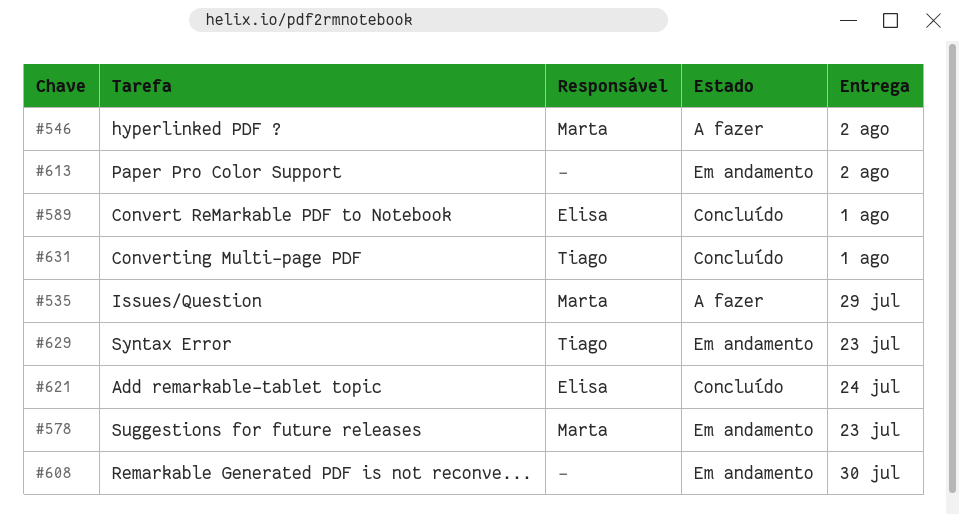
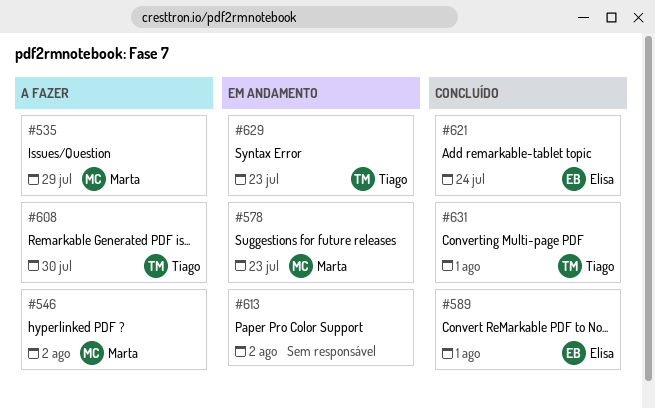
#608, status: Em andamento -> A fazer
#608, owner: none -> Tiago

